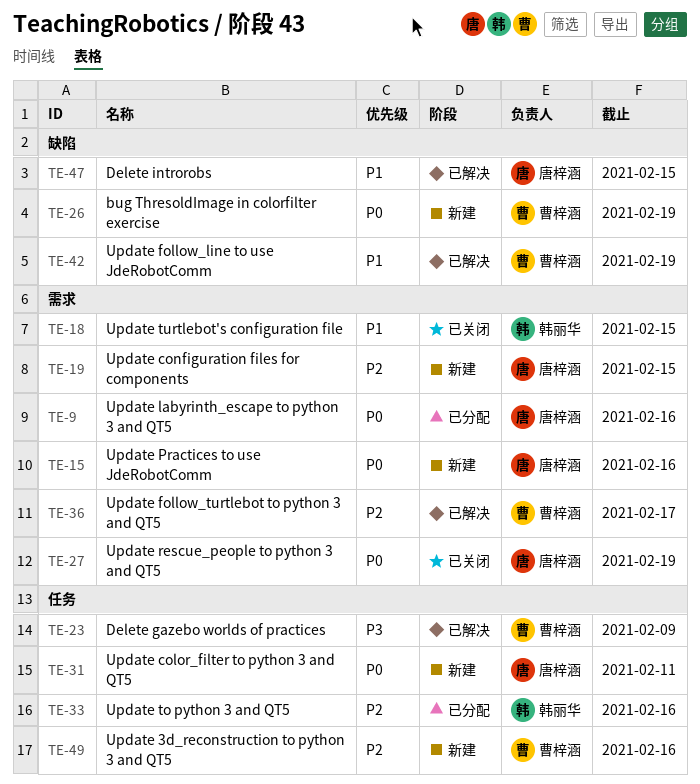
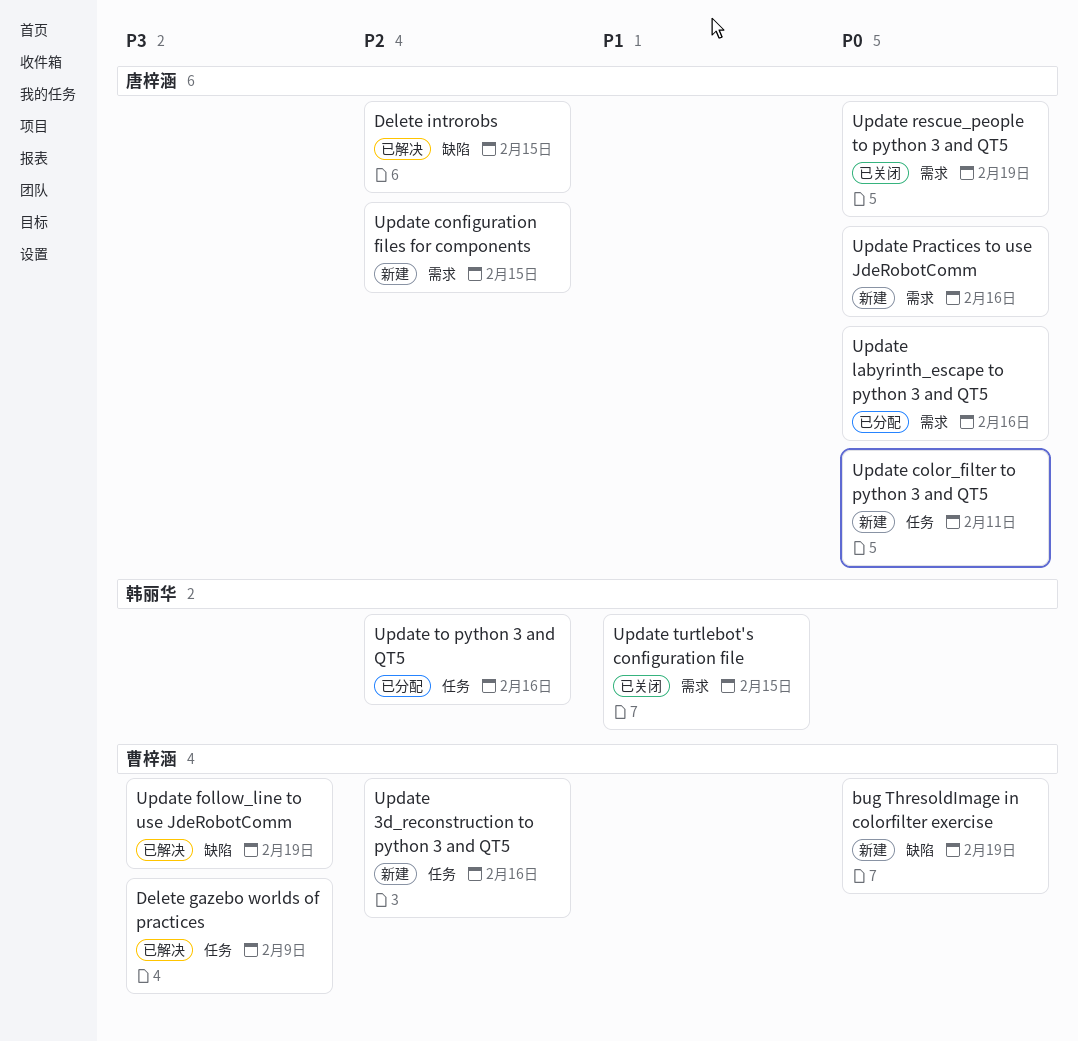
Delete introrobs, priority: P1 -> P2
Update follow_line to use JdeRobotComm, priority: P1 -> P3
Update follow_turtlebot to python 3 and QT5: present -> none

